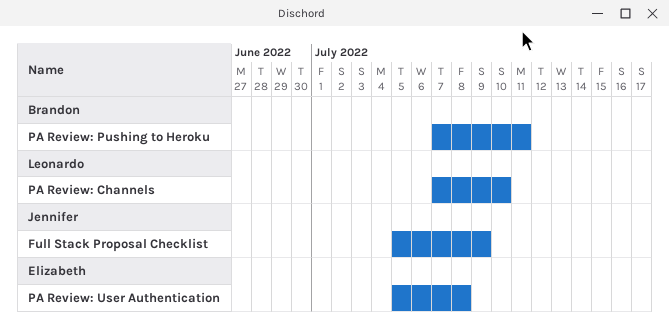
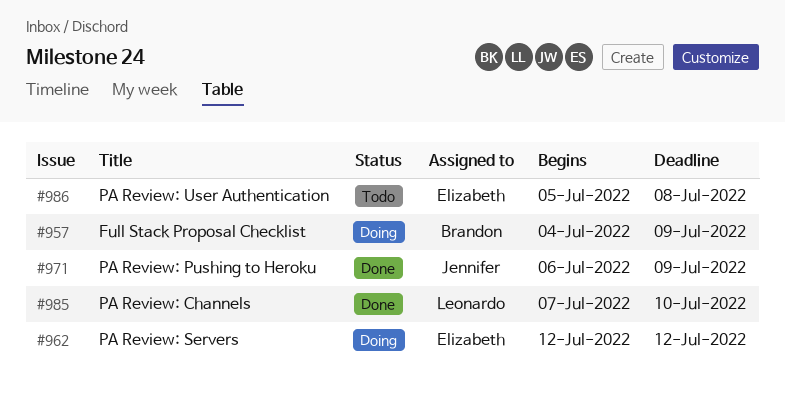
Full Stack Proposal Checklist, owner: Jennifer -> Brandon
Full Stack Proposal Checklist, start: Jul 5 -> Jul 4
PA Review: Pushing to Heroku, owner: Brandon -> Jennifer
PA Review: Pushing to Heroku, start: Jul 7 -> Jul 6
PA Review: Pushing to Heroku, due: Jul 11 -> Jul 9
PA Review: Servers: none -> present

